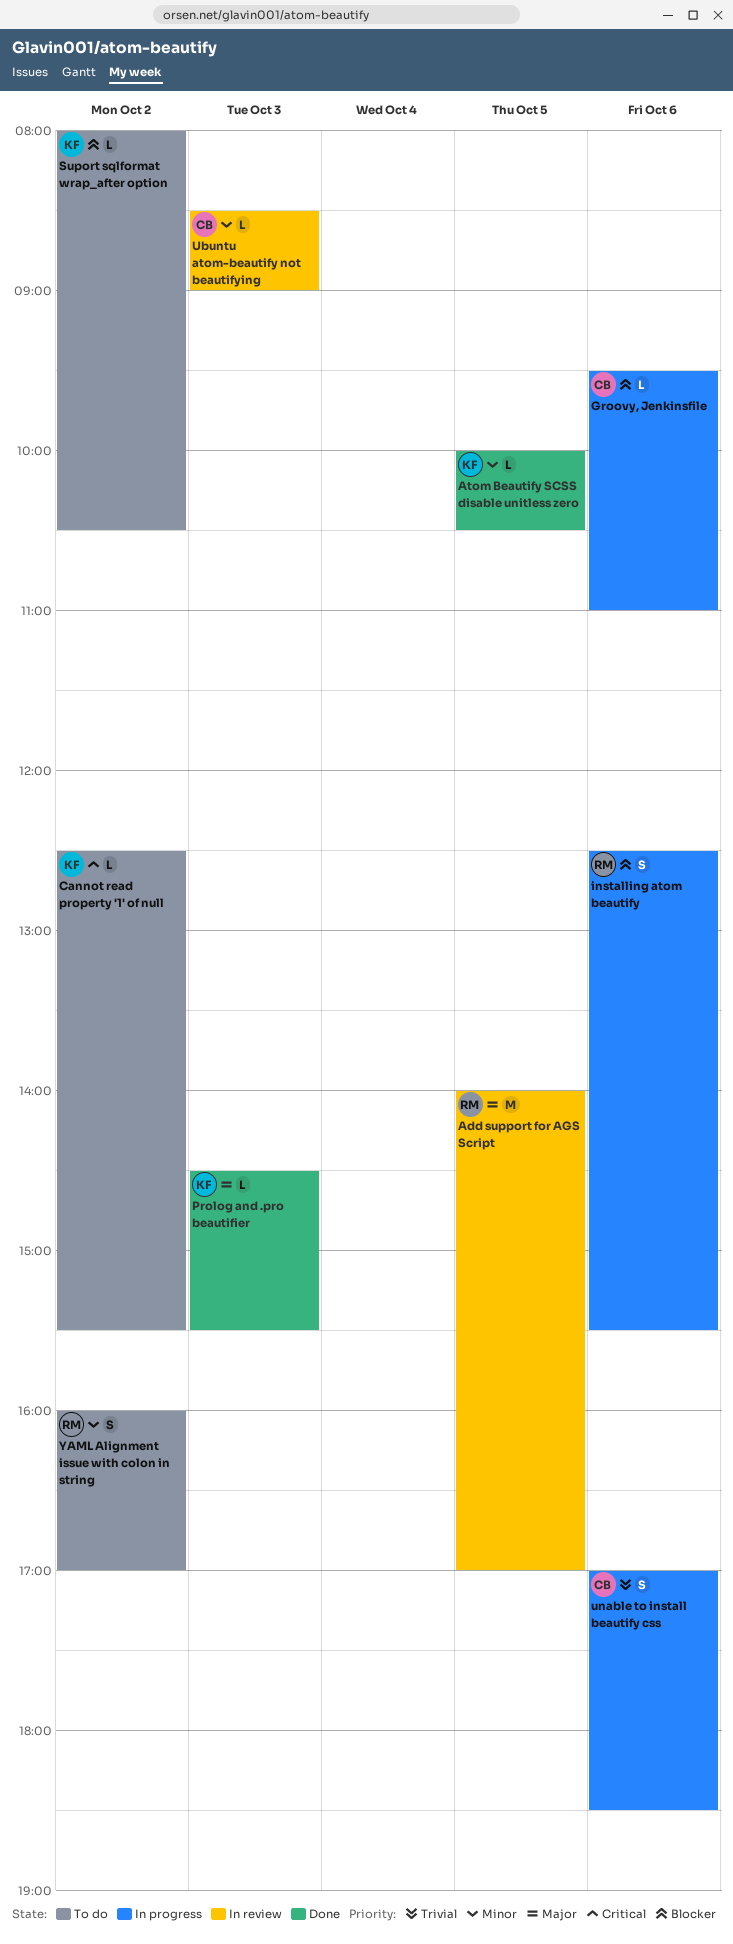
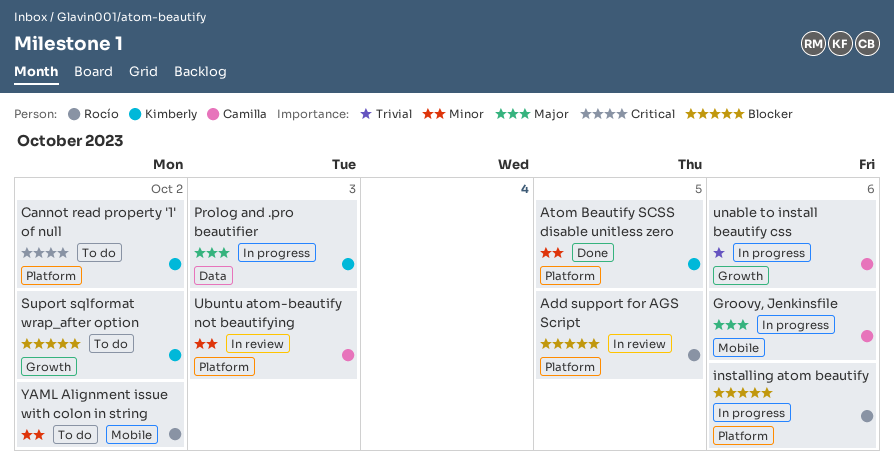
Add support for AGS Script, priority: Major -> Blocker
Groovy, Jenkinsfile, priority: Blocker -> Major
Prolog and .pro beautifier, status: Done -> In progress

